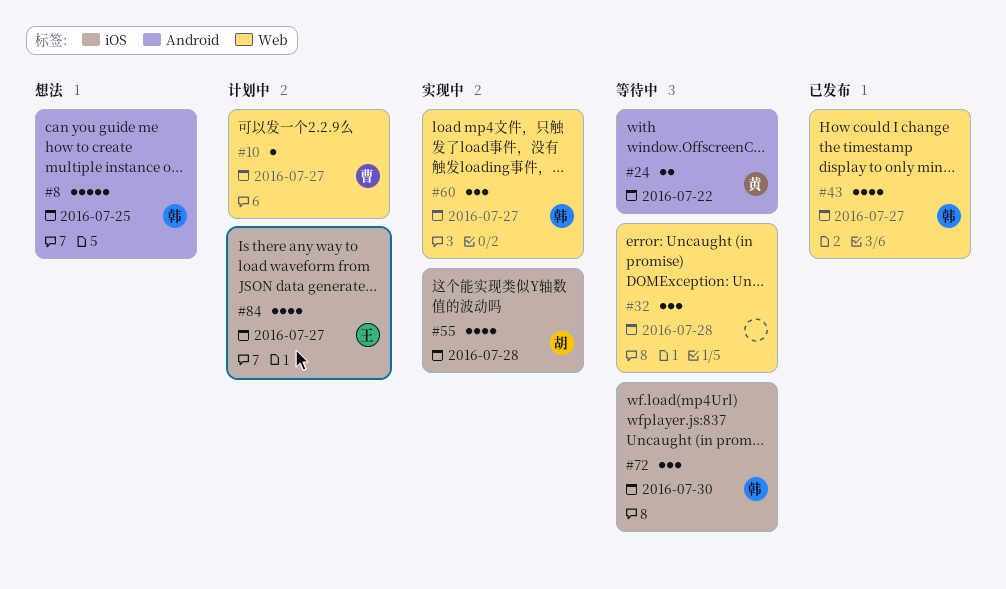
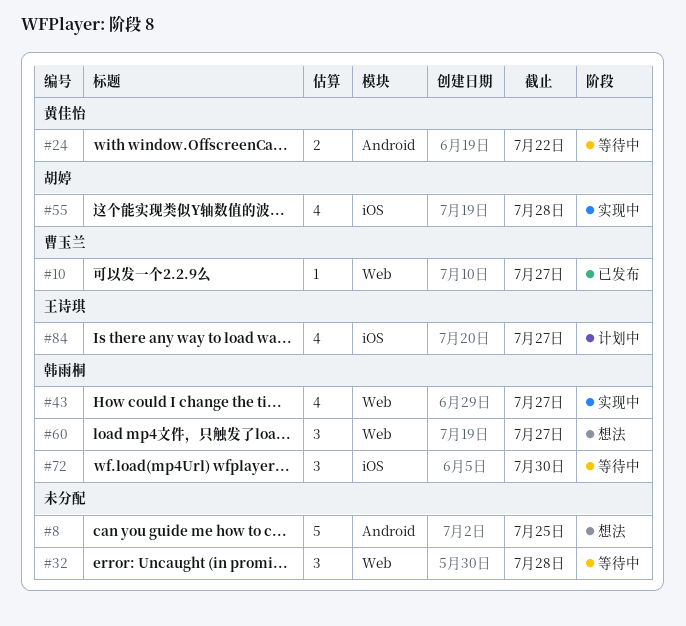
#8, owner: 韩雨桐 -> none
#10, status: 计划中 -> 已发布
#43, status: 已发布 -> 实现中
#60, status: 实现中 -> 想法

